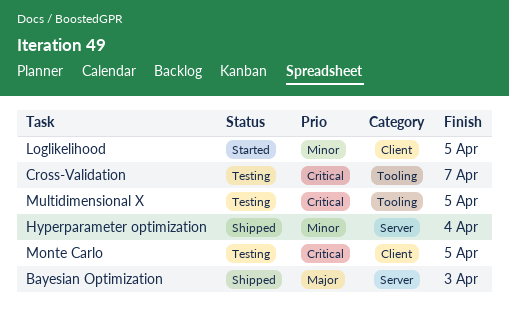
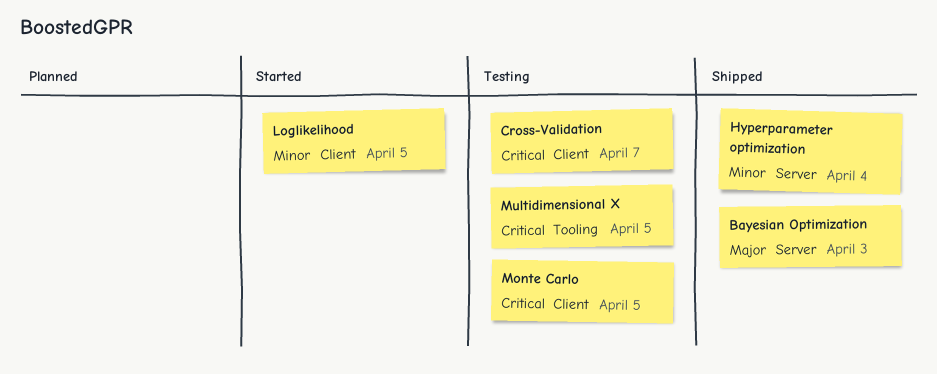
Cross-Validation, label: Tooling -> Client

